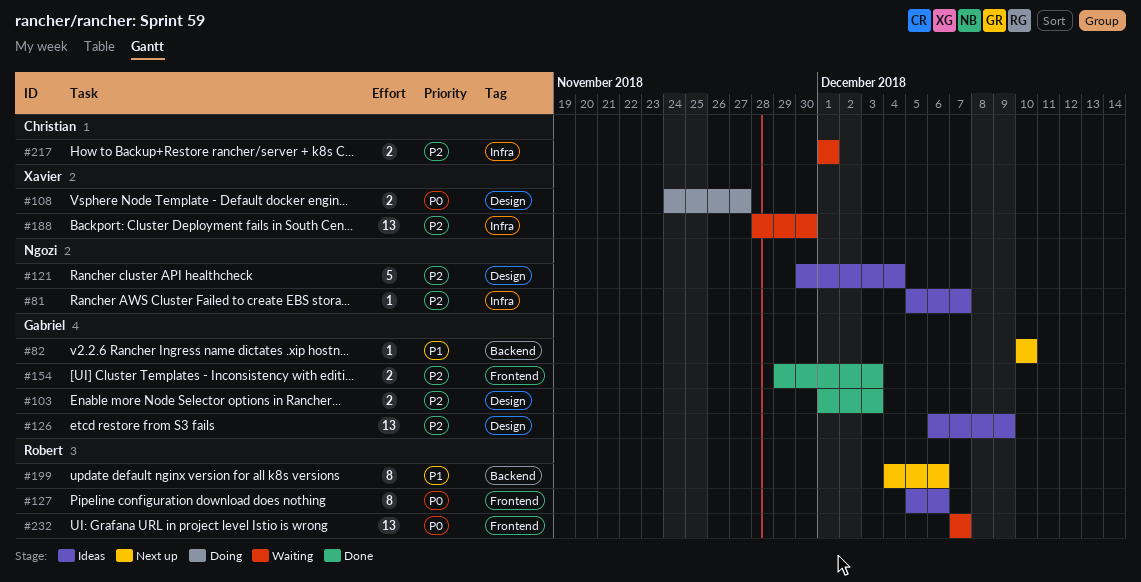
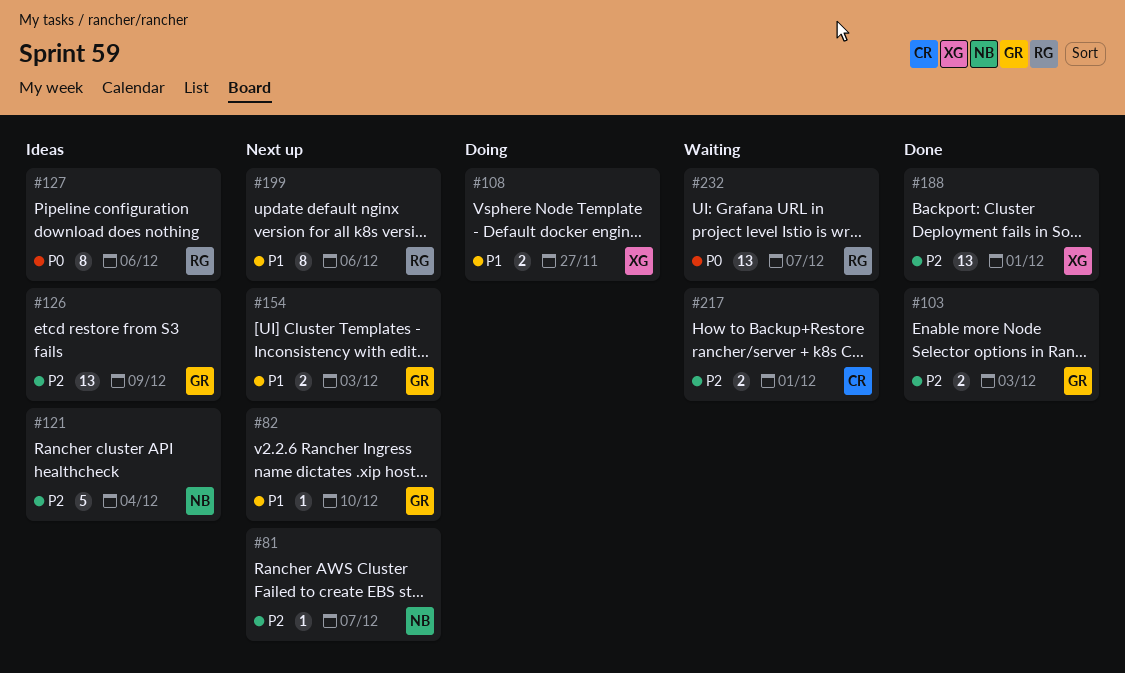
#81, status: Ideas -> Next up
#108, priority: P0 -> P1
#154, status: Done -> Next up
#154, priority: P2 -> P1
#188, status: Waiting -> Done
#188, due: Nov 30 -> Dec 1

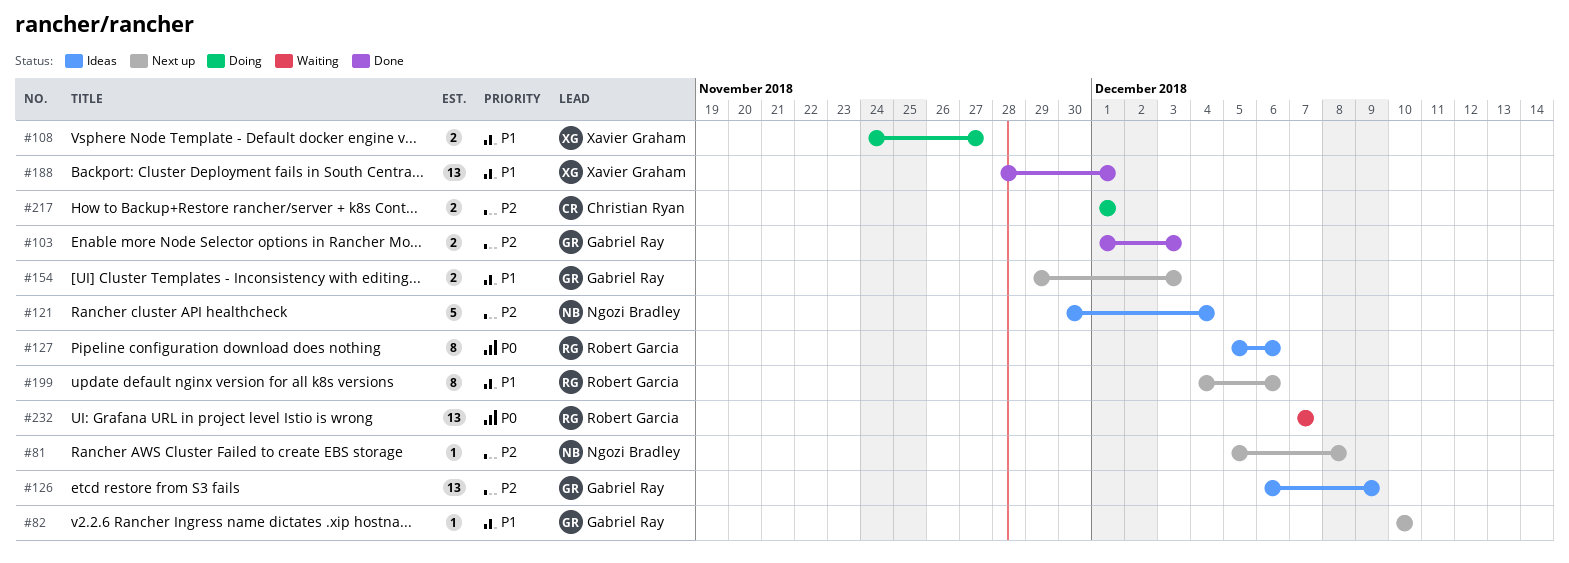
#81, due: Dec 7 -> Dec 8
#188, priority: P2 -> P1
#217, status: Waiting -> Doing

